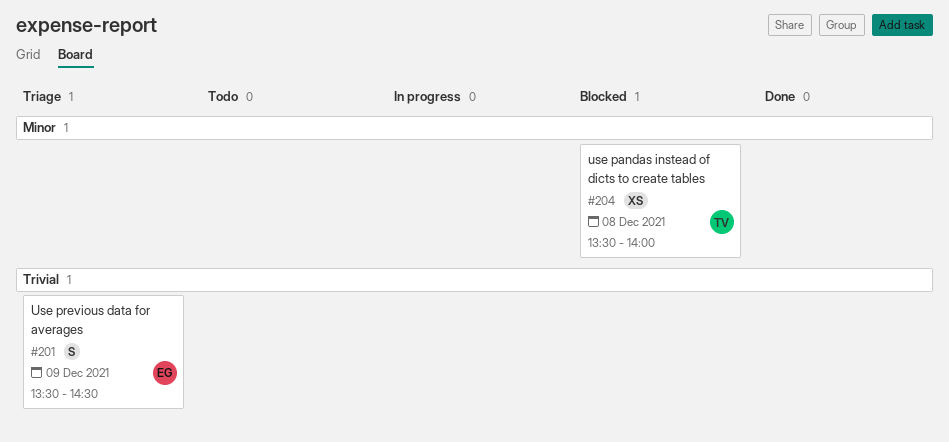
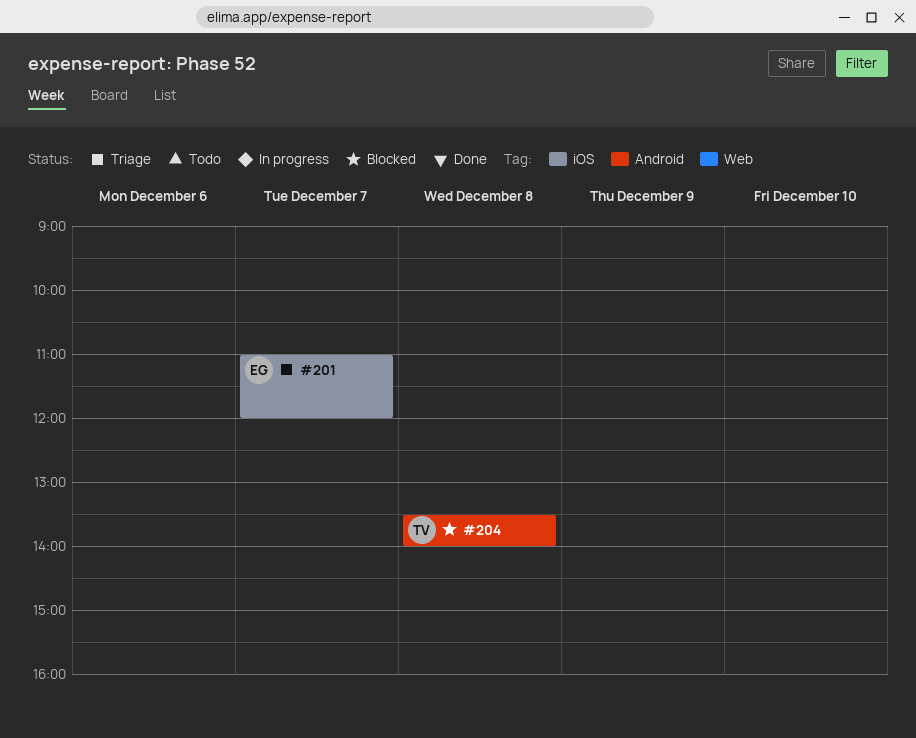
#201, day: Dec 9 -> Dec 7
#201, begins: 13:30 -> 11:00
#201, ends: 14:30 -> 12:00

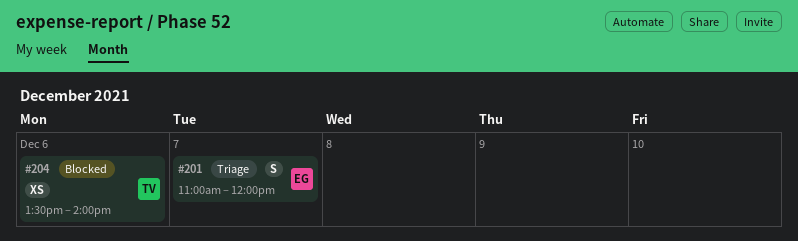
#204, day: Dec 8 -> Dec 6

